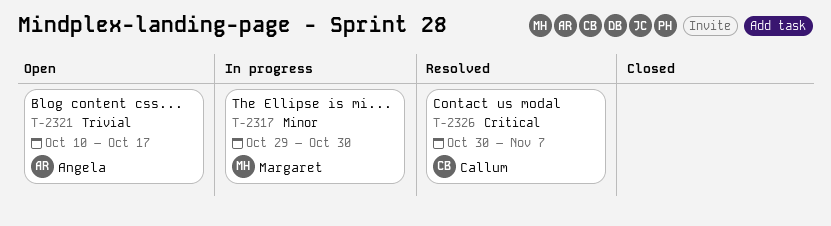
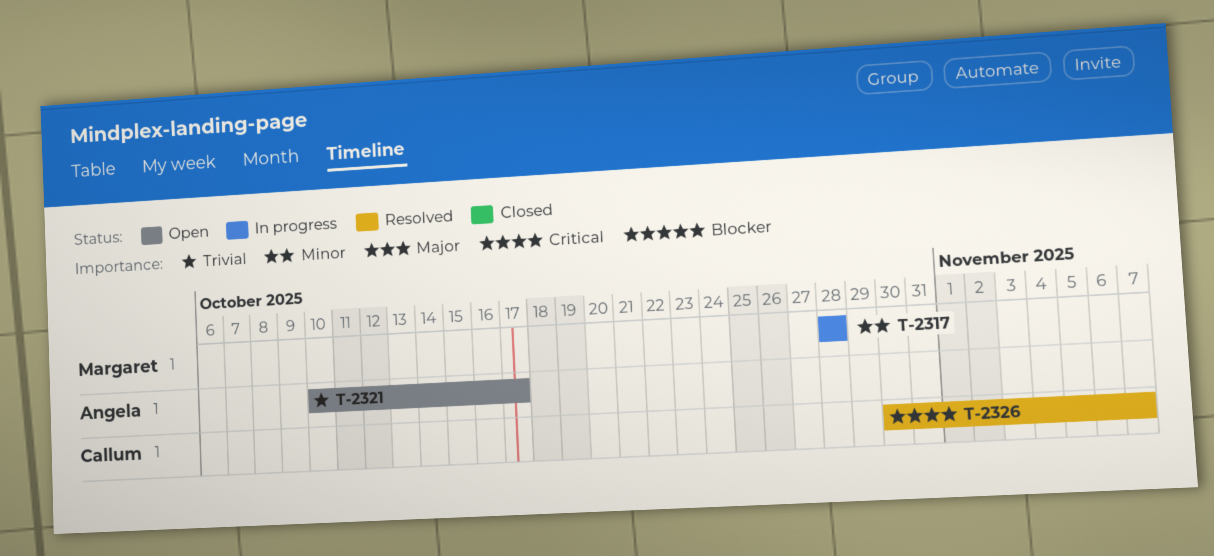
T-2317, start: Oct 29 -> Oct 28
T-2317, due: Oct 30 -> Oct 28

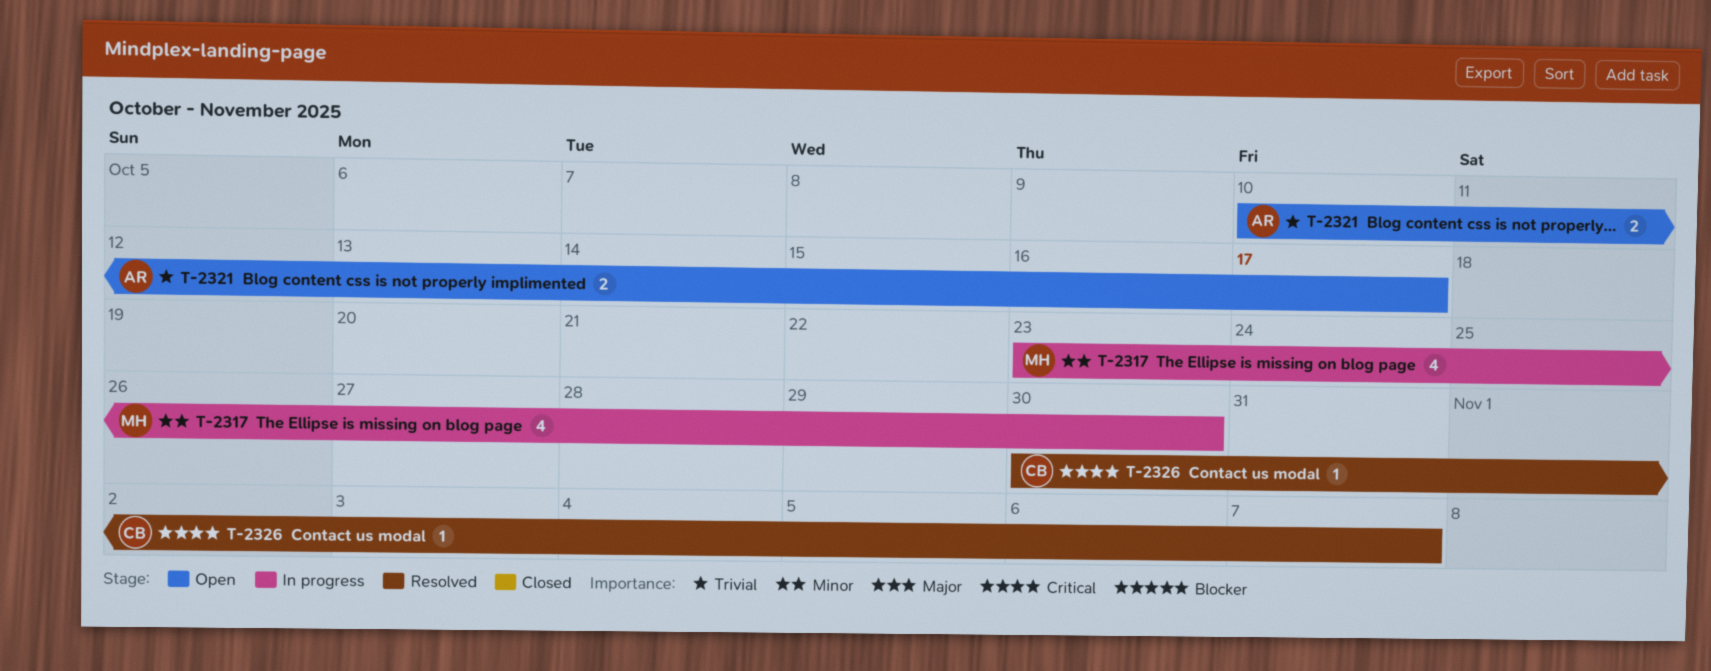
T-2317, start: Oct 28 -> Oct 23
T-2317, due: Oct 28 -> Oct 30

